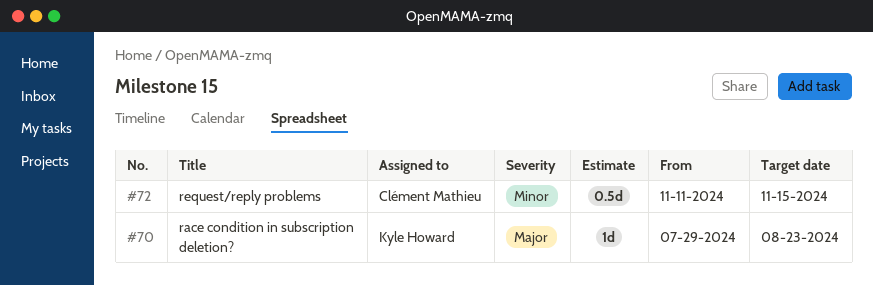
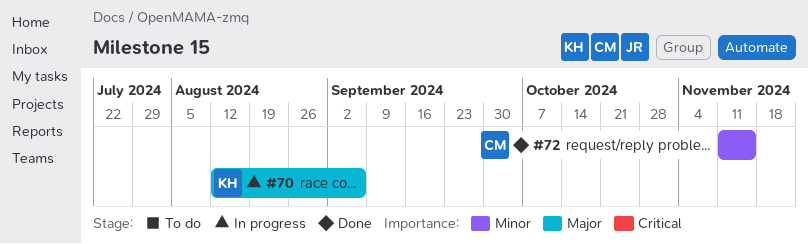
#70, start: Jul 29 -> Aug 12
#70, due: Aug 23 -> Sep 6

